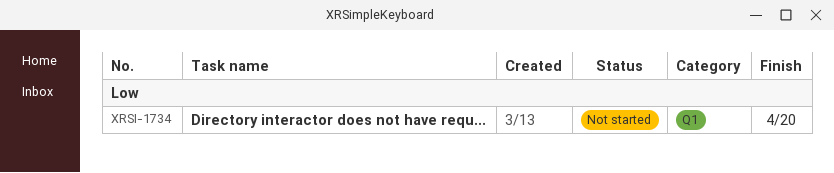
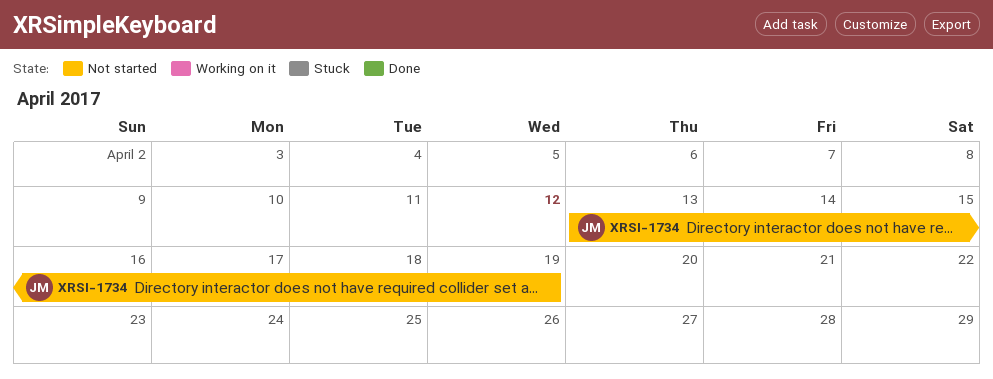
XRSI-1734, due: Apr 20 -> Apr 19

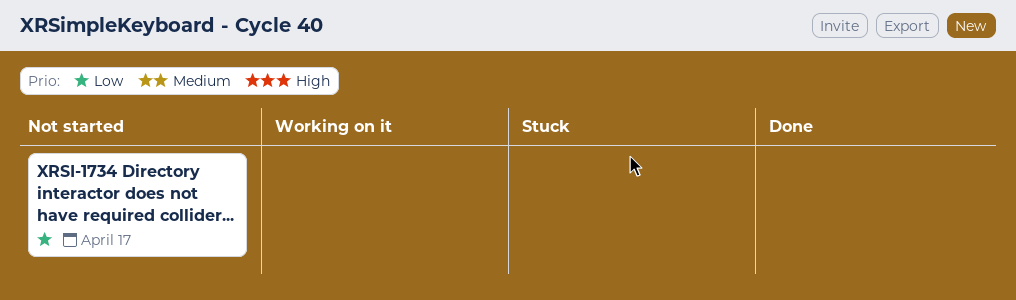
XRSI-1734, due: Apr 19 -> Apr 17

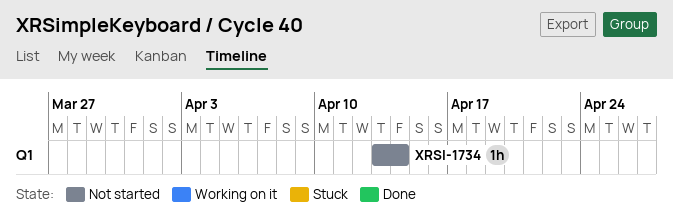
XRSI-1734, due: Apr 17 -> Apr 14

